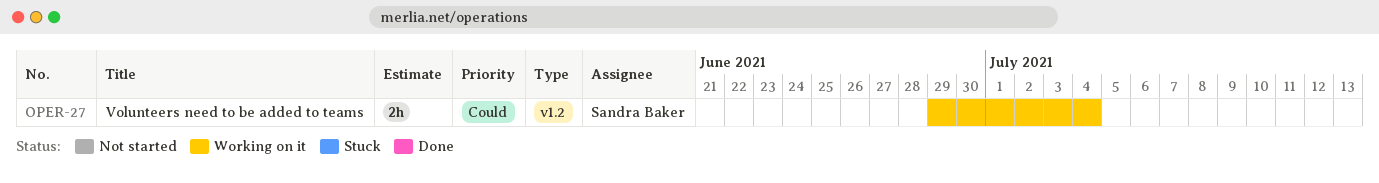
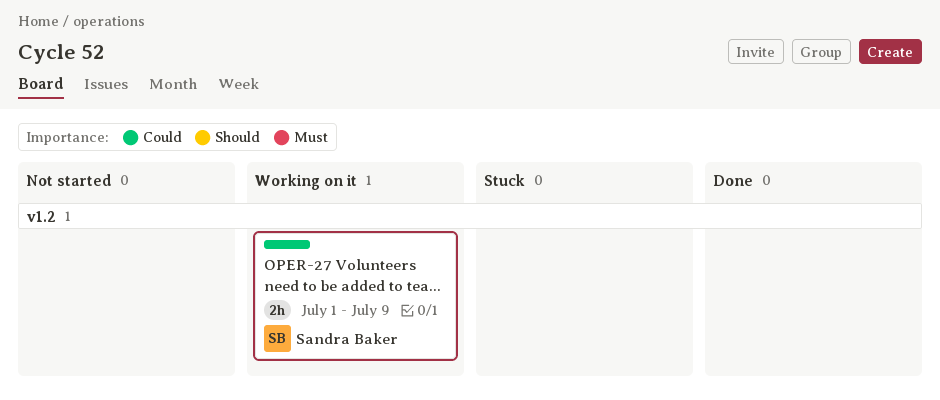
OPER-27, start: Jun 29 -> Jul 1
OPER-27, due: Jul 4 -> Jul 9

